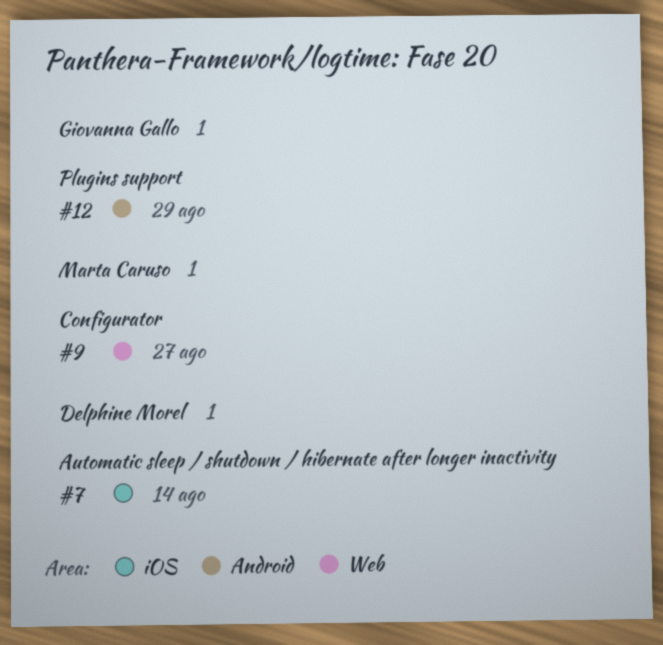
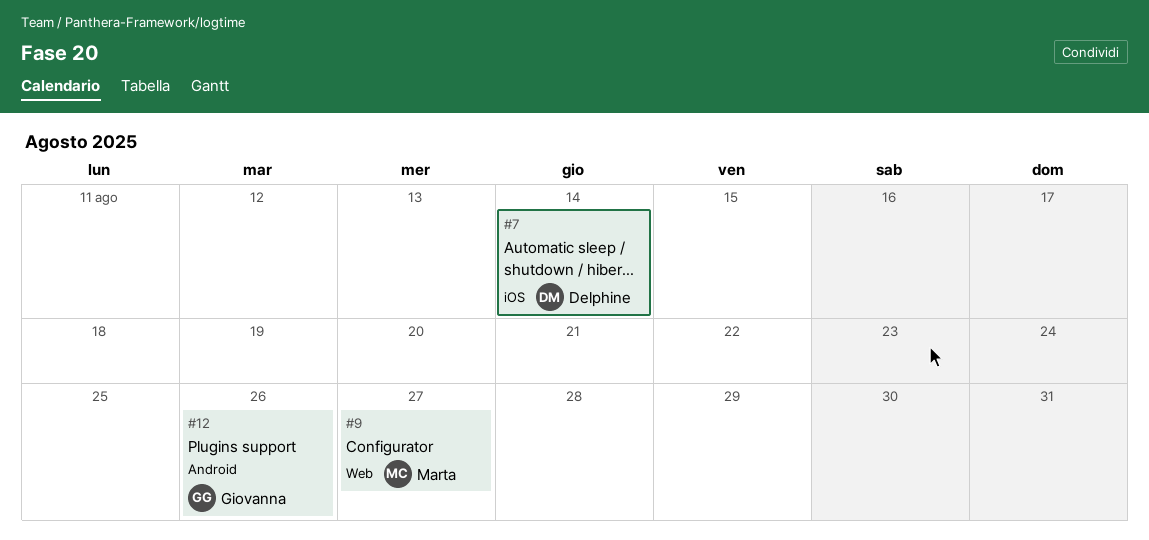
#12, due: Aug 29 -> Aug 26

